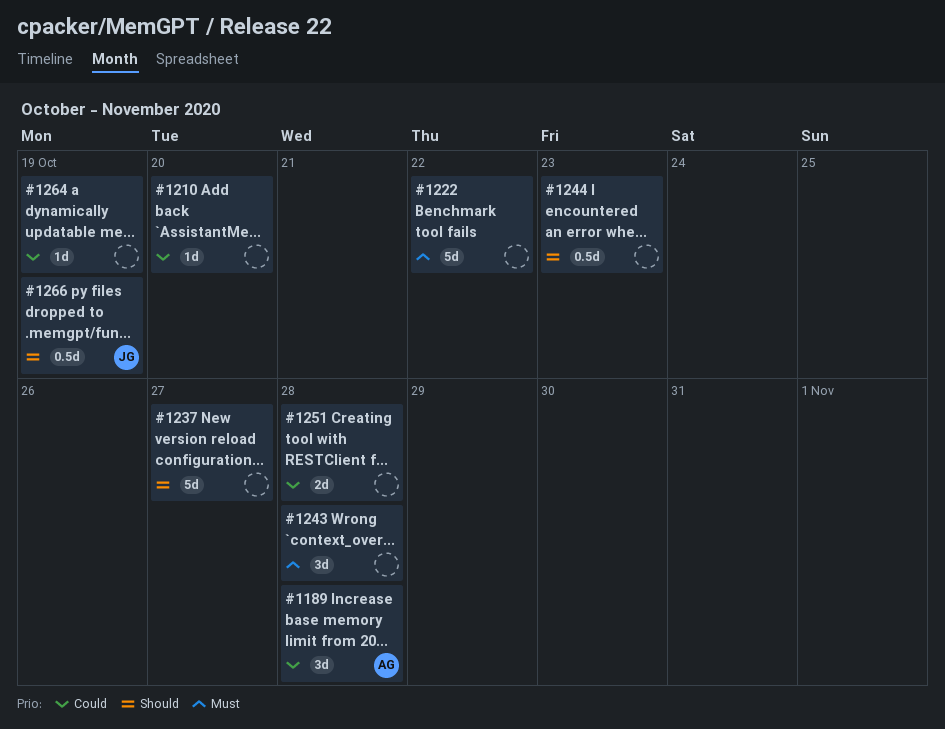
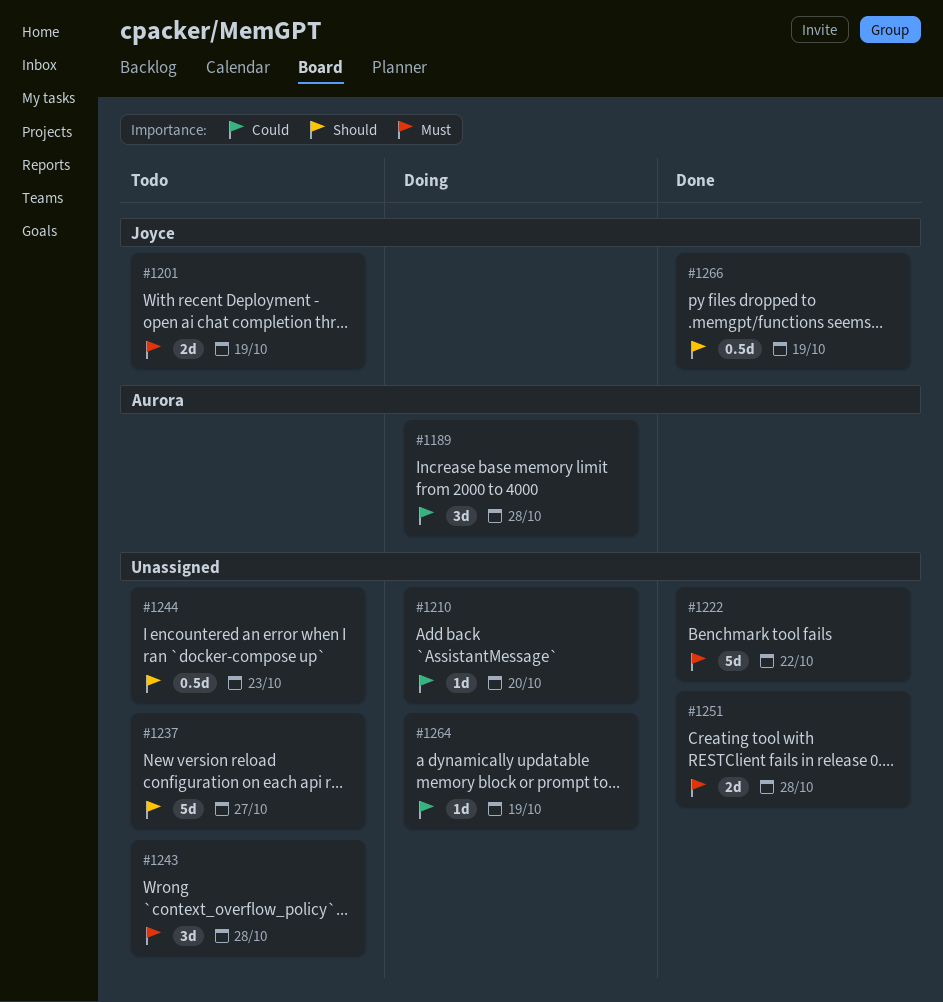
#1201: none -> present
#1251, priority: Could -> Must

